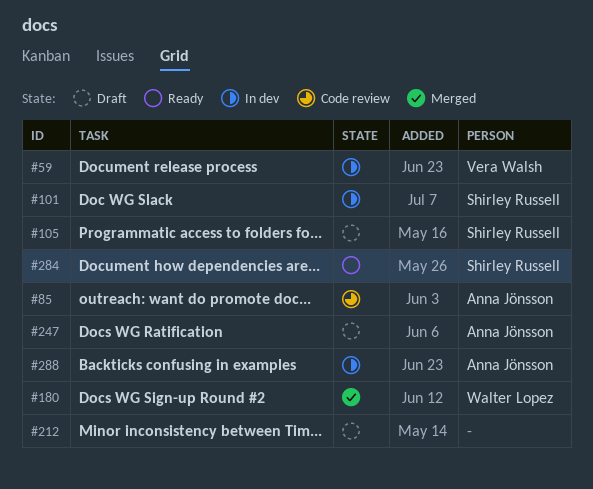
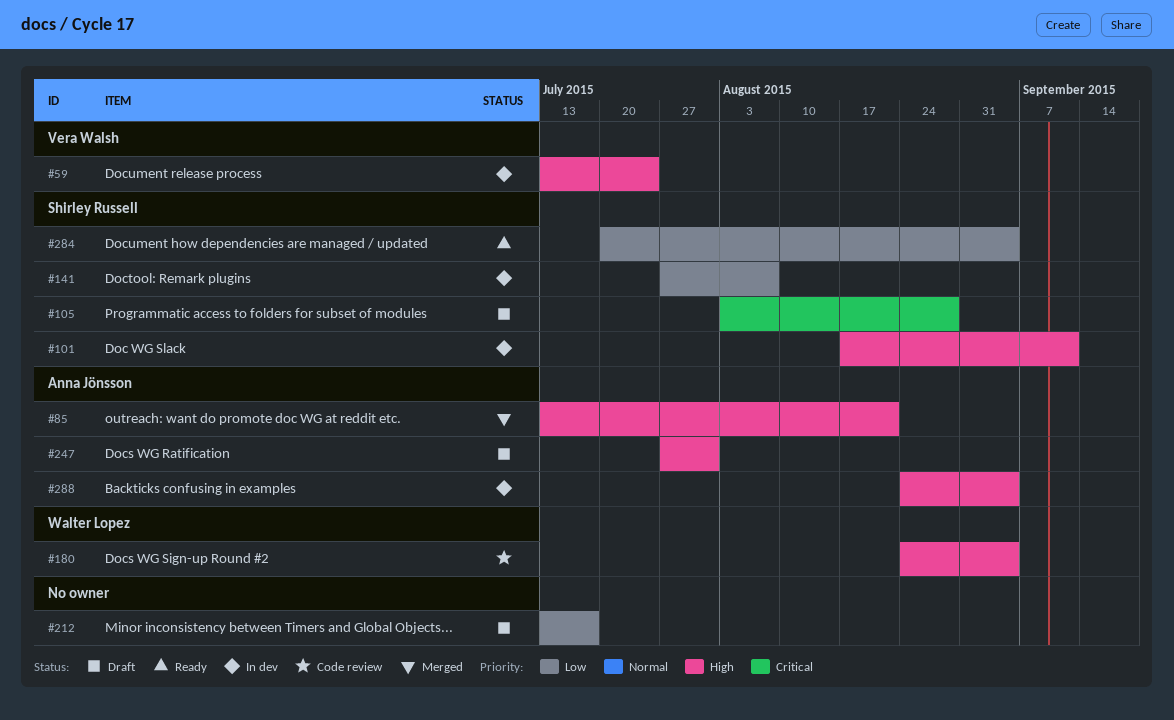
#85, status: Code review -> Merged
#141: none -> present
#180, status: Merged -> Code review

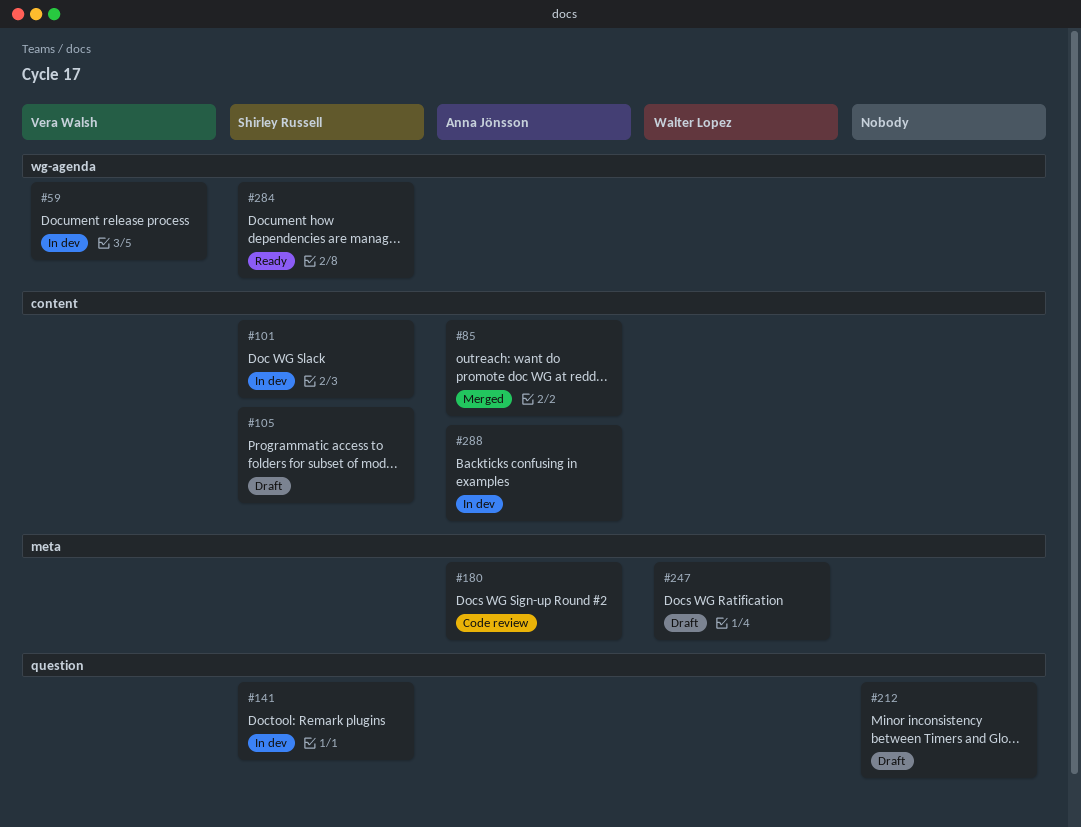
#180, owner: Walter Lopez -> Anna Jönsson
#247, owner: Anna Jönsson -> Walter Lopez

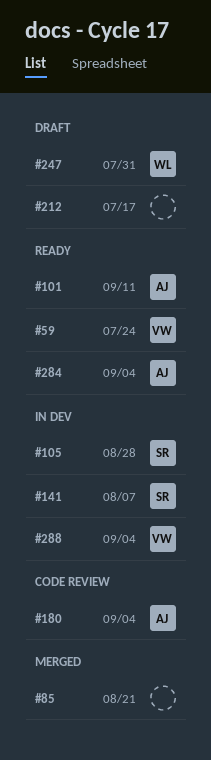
#59, status: In dev -> Ready
#85, owner: Anna Jönsson -> none
#101, status: In dev -> Ready
#101, owner: Shirley Russell -> Anna Jönsson
#105, status: Draft -> In dev
#284, owner: Shirley Russell -> Anna Jönsson
#288, owner: Anna Jönsson -> Vera Walsh

